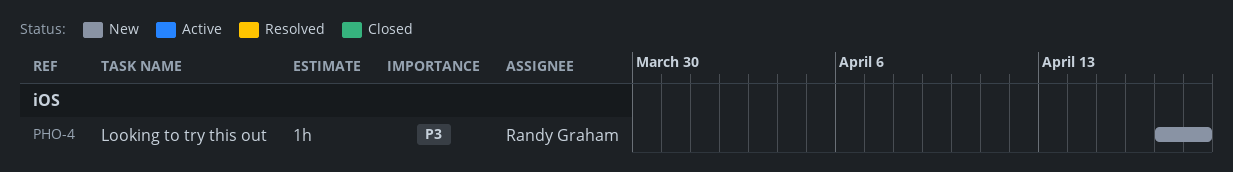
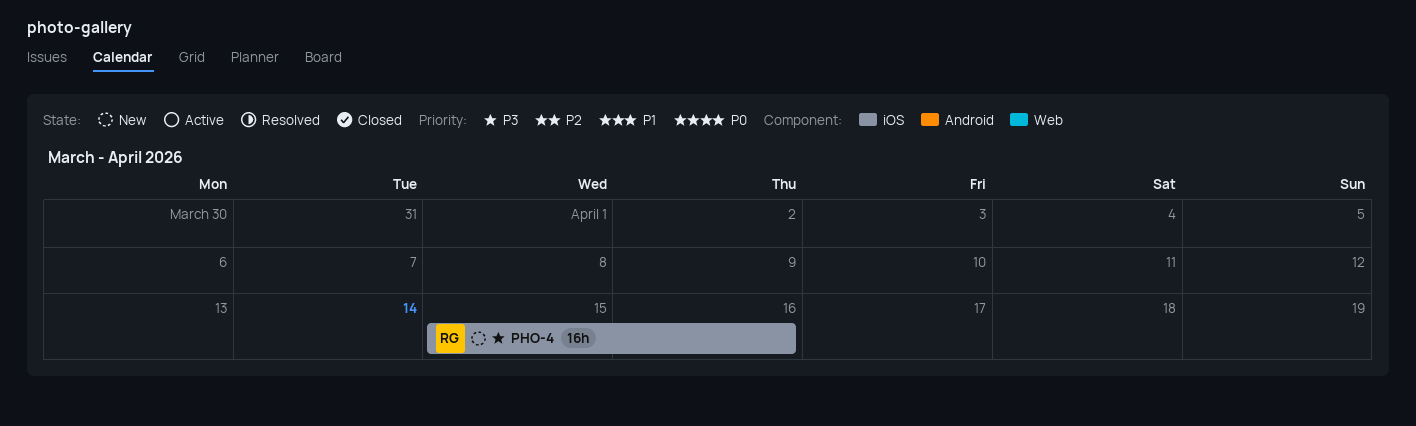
PHO-4, estimate: 1h -> 16h
PHO-4, start: Apr 17 -> Apr 15
PHO-4, due: Apr 18 -> Apr 16

